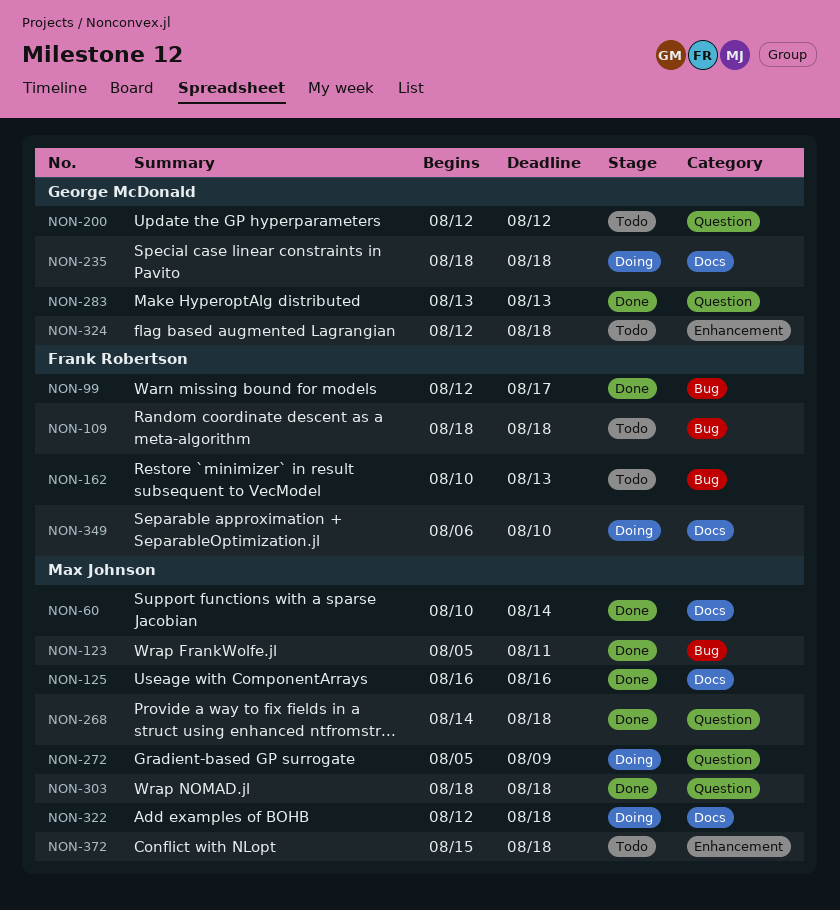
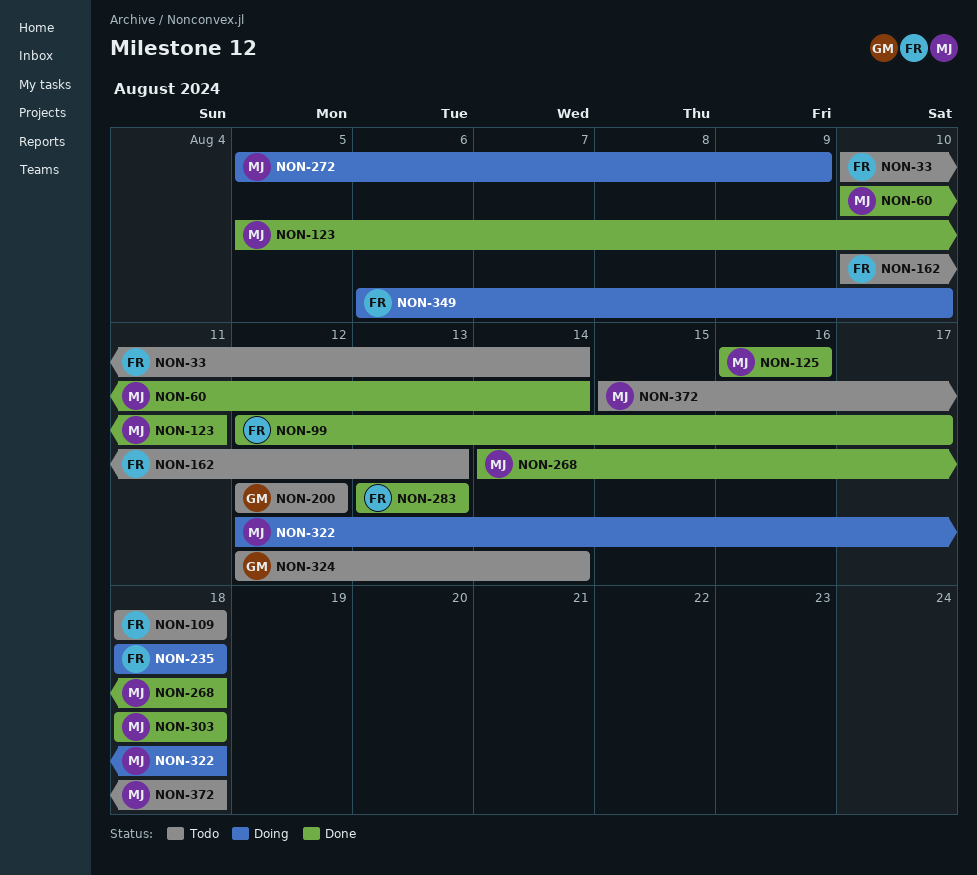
NON-33: none -> present
NON-235, owner: George McDonald -> Frank Robertson
NON-283, owner: George McDonald -> Frank Robertson
NON-324, due: Aug 18 -> Aug 14

